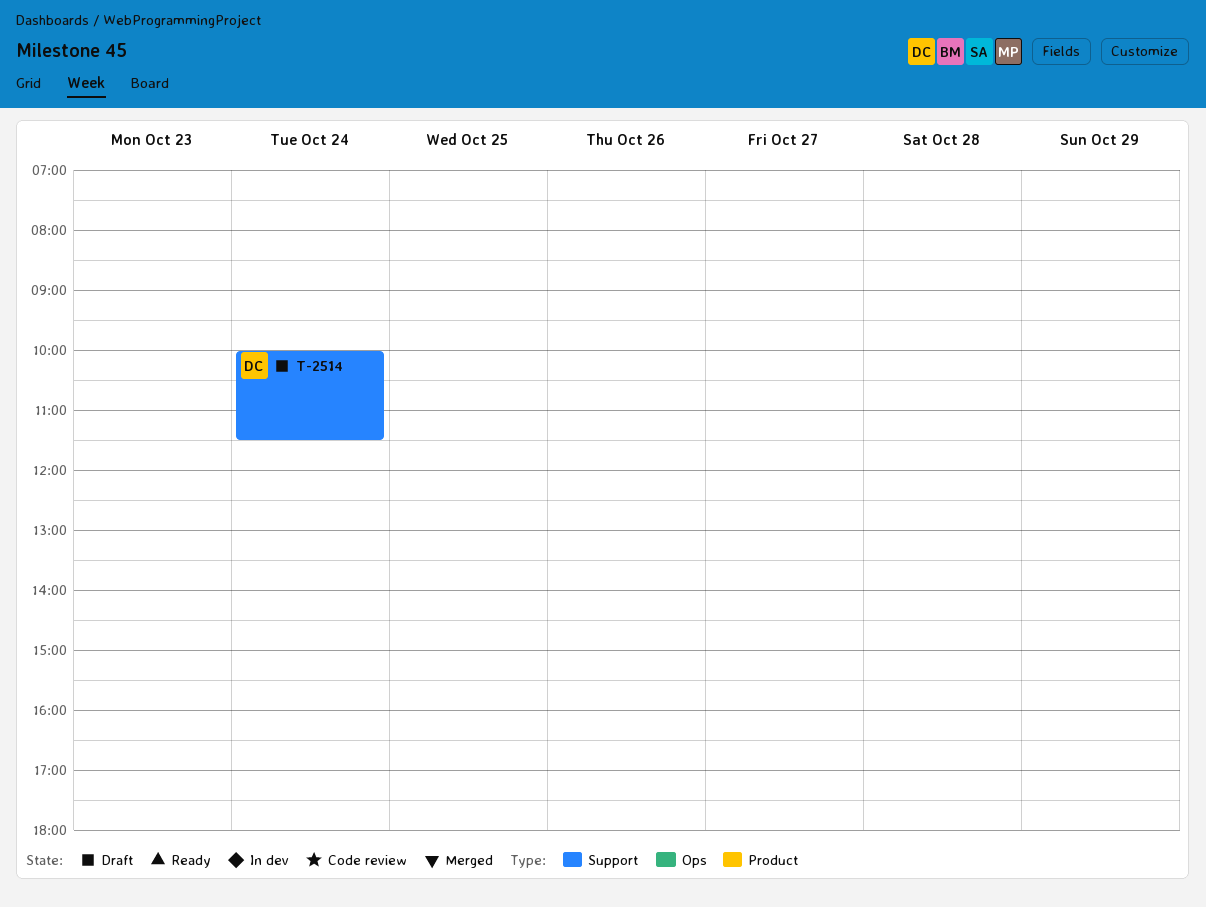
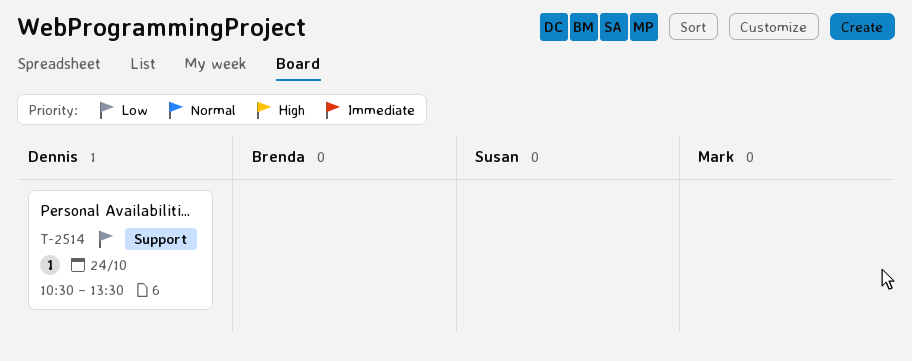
T-2514, begins: 10:00 -> 10:30
T-2514, ends: 11:30 -> 13:30

